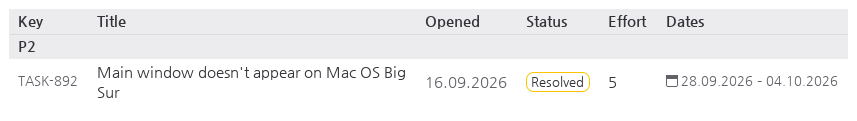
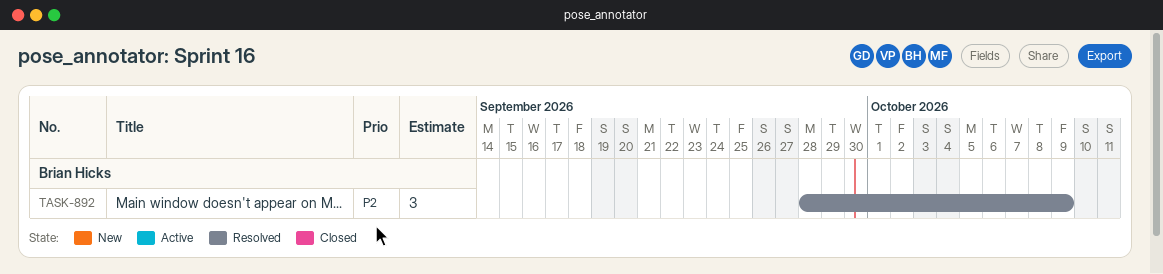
TASK-892, estimate: 5 -> 3
TASK-892, due: Oct 4 -> Oct 9

